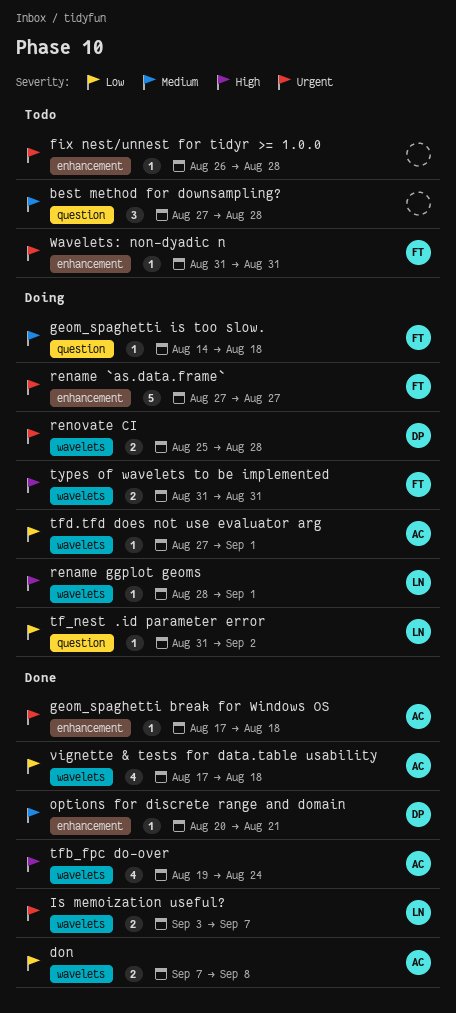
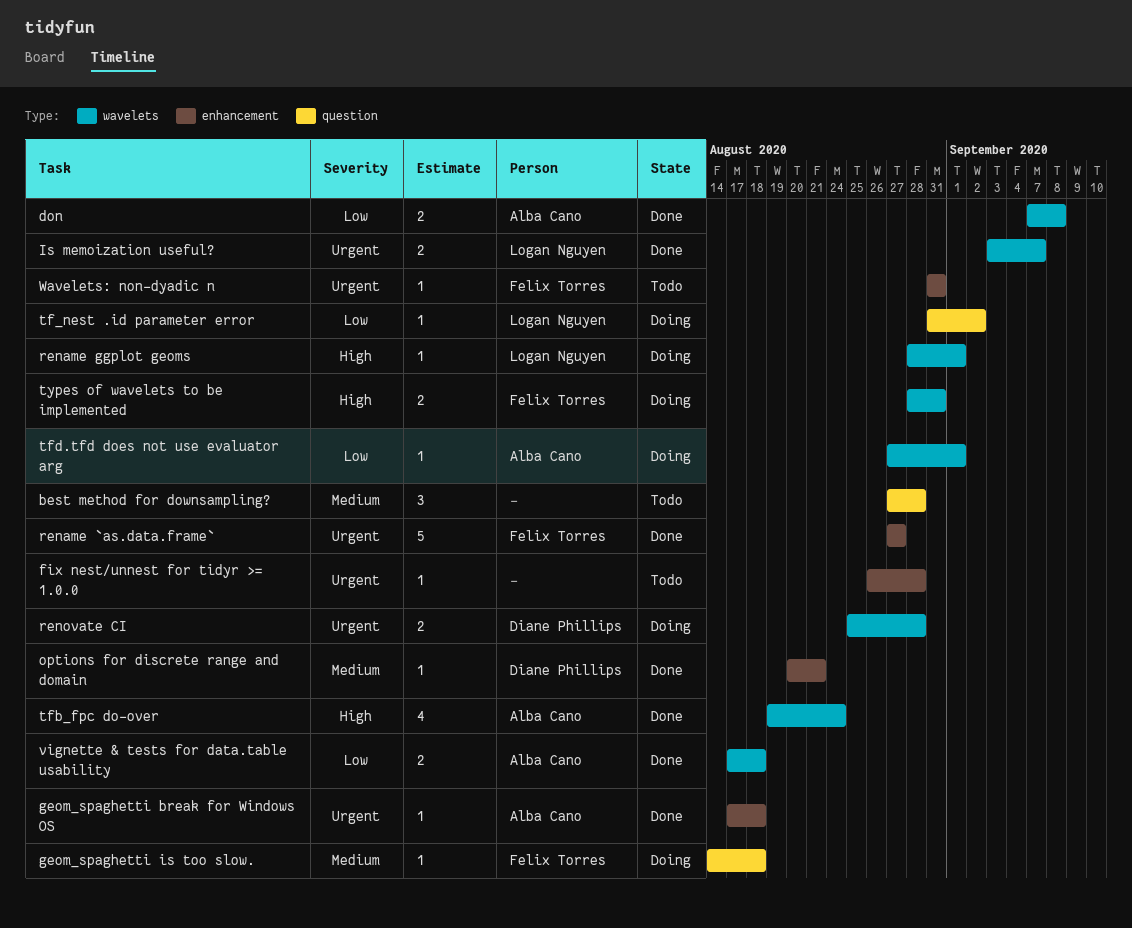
rename `as.data.frame`, status: Doing -> Done
types of wavelets to be implemented, start: Aug 31 -> Aug 28
vignette & tests for data.table usability, estimate: 4 -> 2

